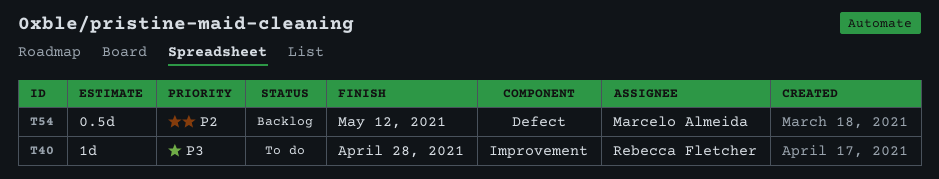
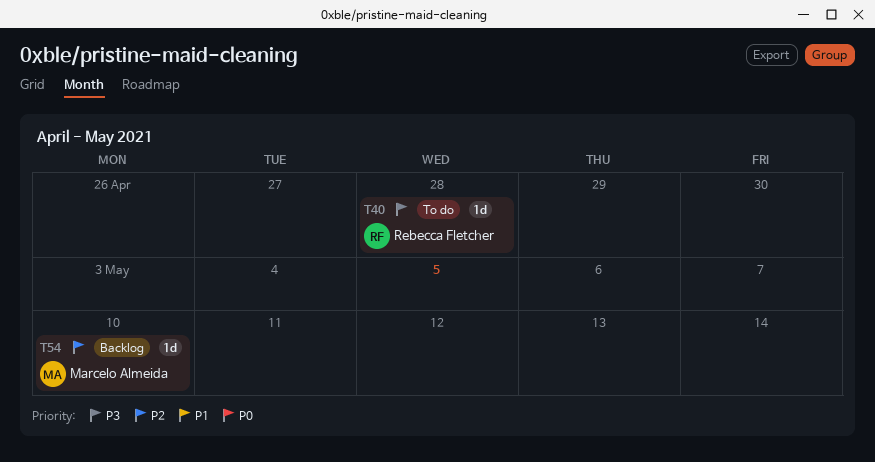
T54, estimate: 0.5d -> 1d
T54, due: May 12 -> May 10

